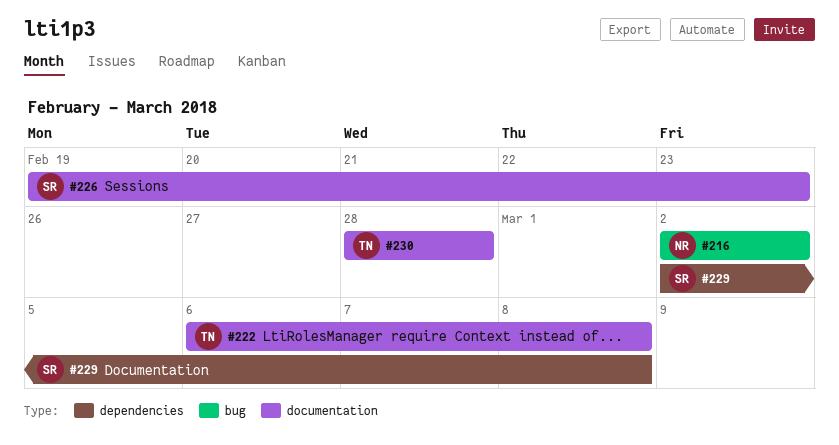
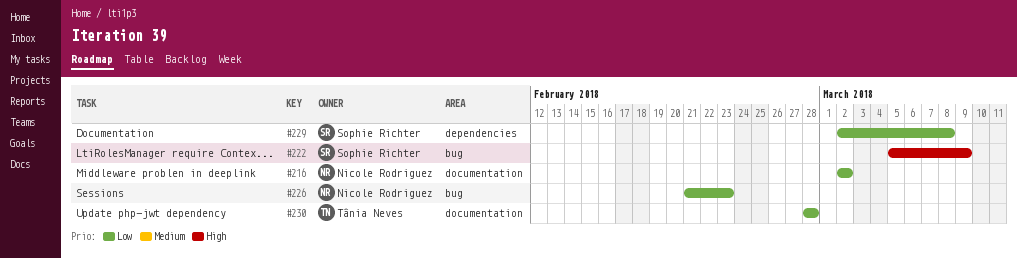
#216, label: bug -> documentation
#222, owner: Tânia Neves -> Sophie Richter
#222, label: documentation -> bug
#222, start: Mar 6 -> Mar 5
#222, due: Mar 8 -> Mar 9
#226, owner: Sophie Richter -> Nicole Rodriguez
#226, label: documentation -> bug
#226, start: Feb 19 -> Feb 21

